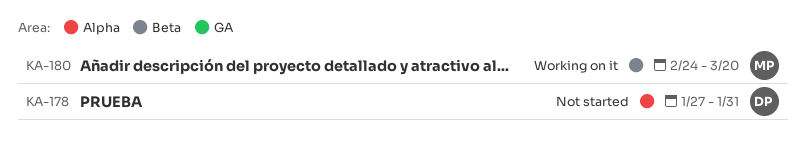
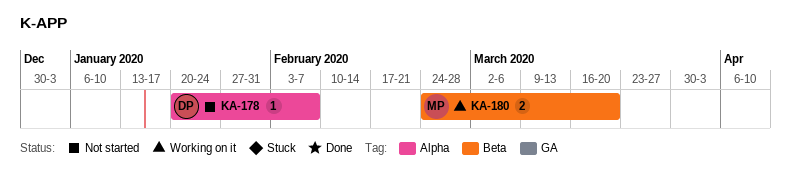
KA-178, start: Jan 27 -> Jan 20
KA-178, due: Jan 31 -> Feb 7

